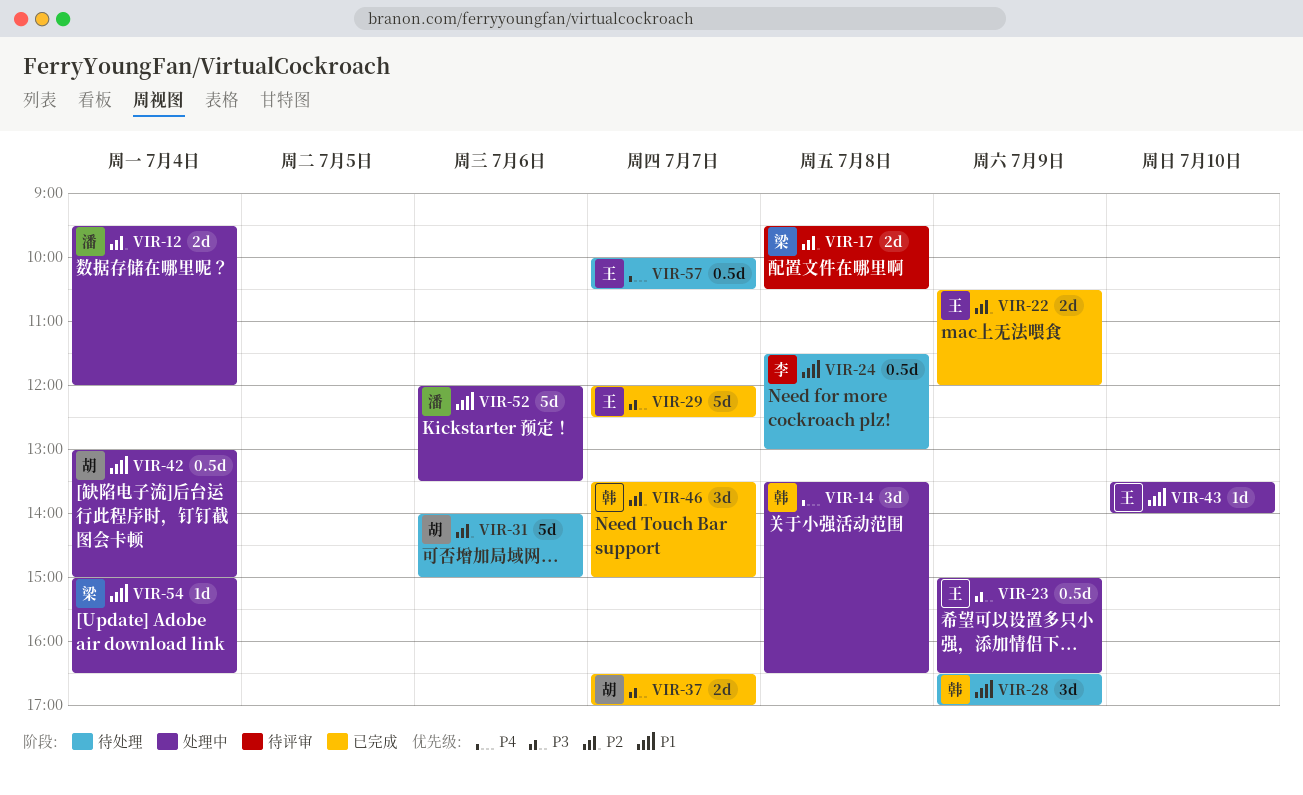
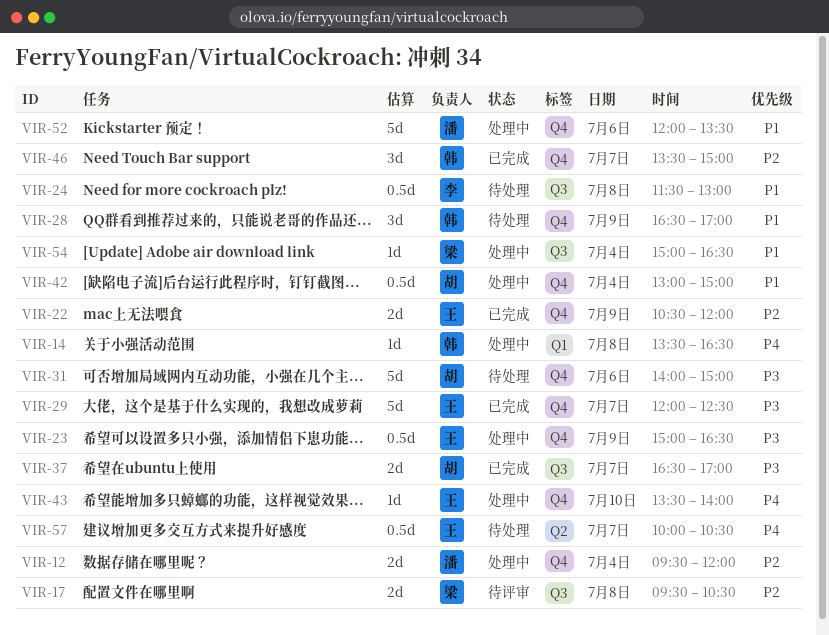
VIR-14, estimate: 3d -> 1d
VIR-31, priority: P2 -> P3
VIR-43, priority: P1 -> P4

